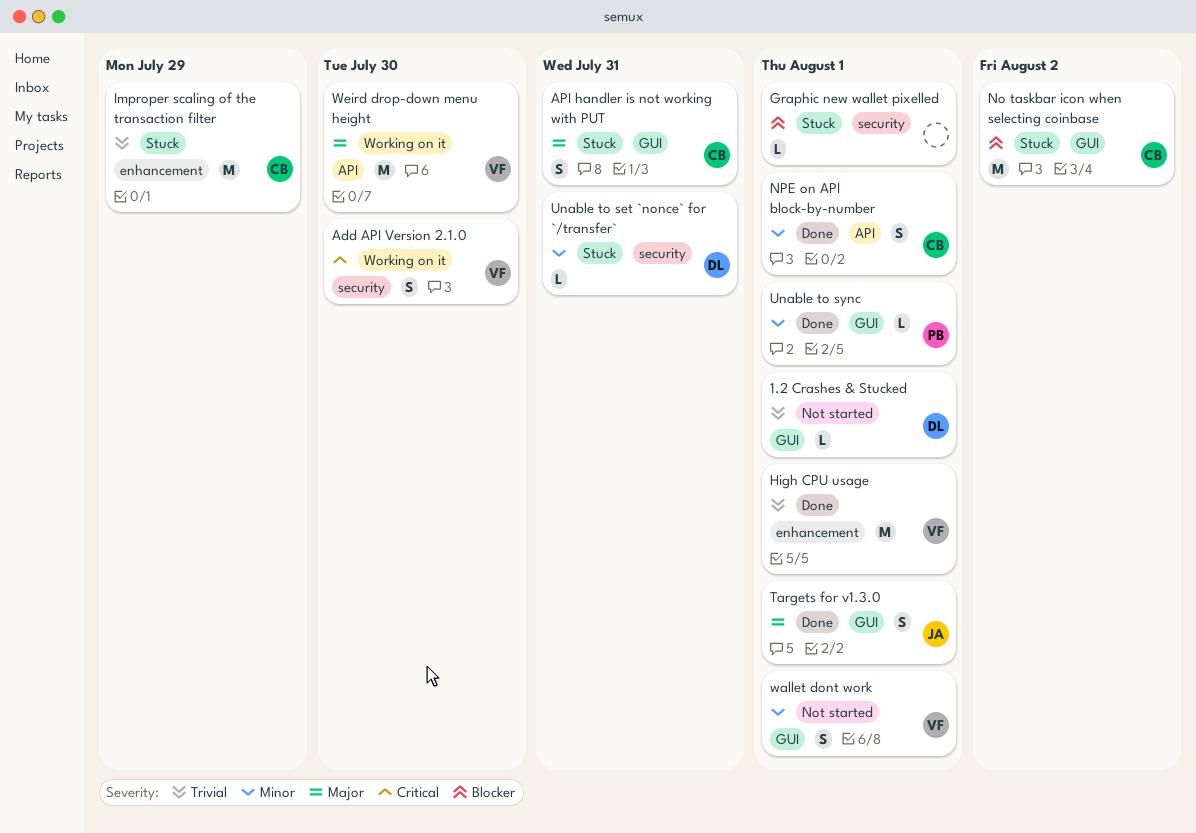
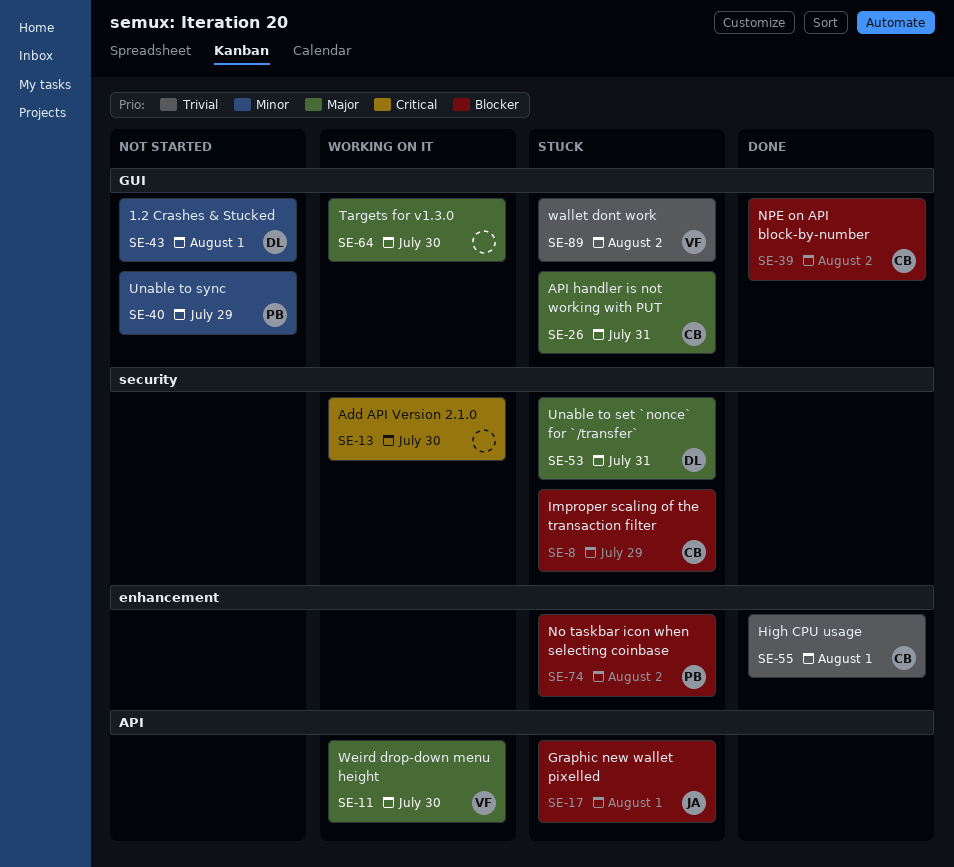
1.2 Crashes & Stucked, priority: Trivial -> Minor
Add API Version 2.1.0, owner: VF -> none
Graphic new wallet pixelled, owner: none -> JA
Graphic new wallet pixelled, label: security -> API
High CPU usage, owner: VF -> CB
Improper scaling of the transaction filter, priority: Trivial -> Blocker
Improper scaling of the transaction filter, label: enhancement -> security
No taskbar icon when selecting coinbase, owner: CB -> PB
No taskbar icon when selecting coinbase, label: GUI -> enhancement
NPE on API block-by-number, priority: Minor -> Blocker
NPE on API block-by-number, label: API -> GUI
NPE on API block-by-number, due: Aug 1 -> Aug 2
Targets for v1.3.0, status: Done -> Working on it
Targets for v1.3.0, owner: JA -> none
Targets for v1.3.0, due: Aug 1 -> Jul 30
Unable to set `nonce` for `/transfer`, priority: Minor -> Major
Unable to sync, status: Done -> Not started
Unable to sync, due: Aug 1 -> Jul 29
wallet dont work, status: Not started -> Stuck
wallet dont work, priority: Minor -> Trivial
wallet dont work, due: Aug 1 -> Aug 2

